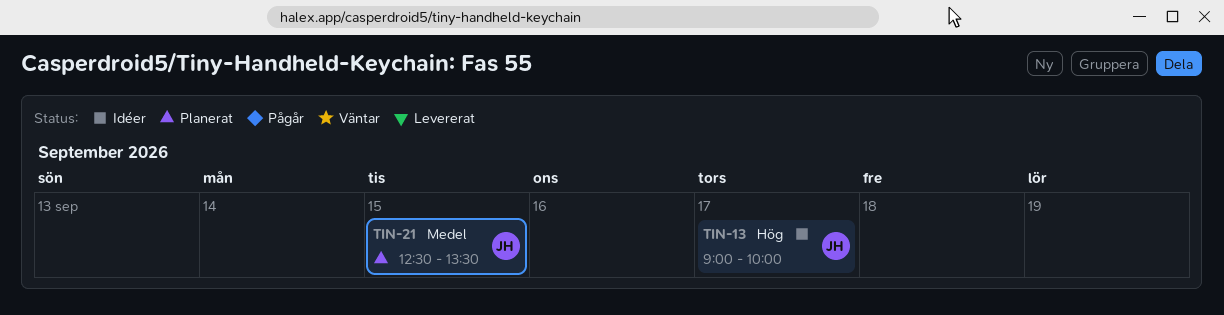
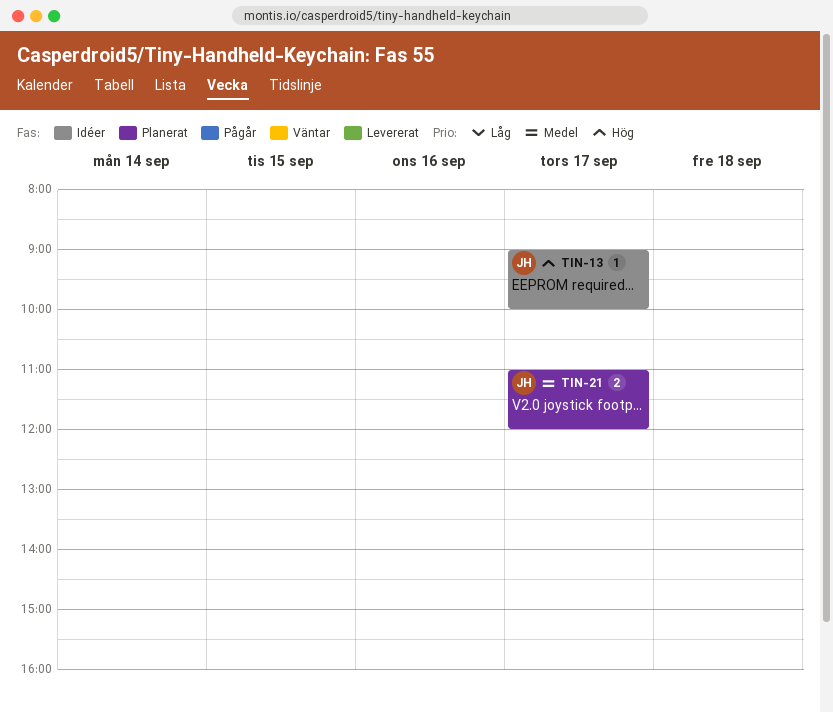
TIN-21, day: Sep 15 -> Sep 17
TIN-21, begins: 12:30 -> 11:00
TIN-21, ends: 13:30 -> 12:00

